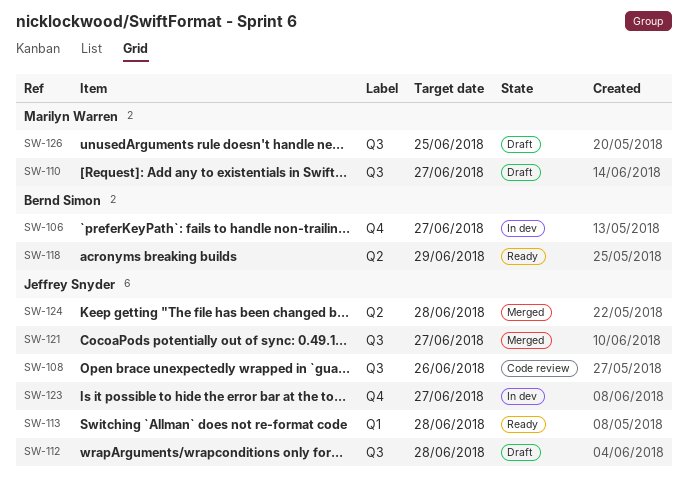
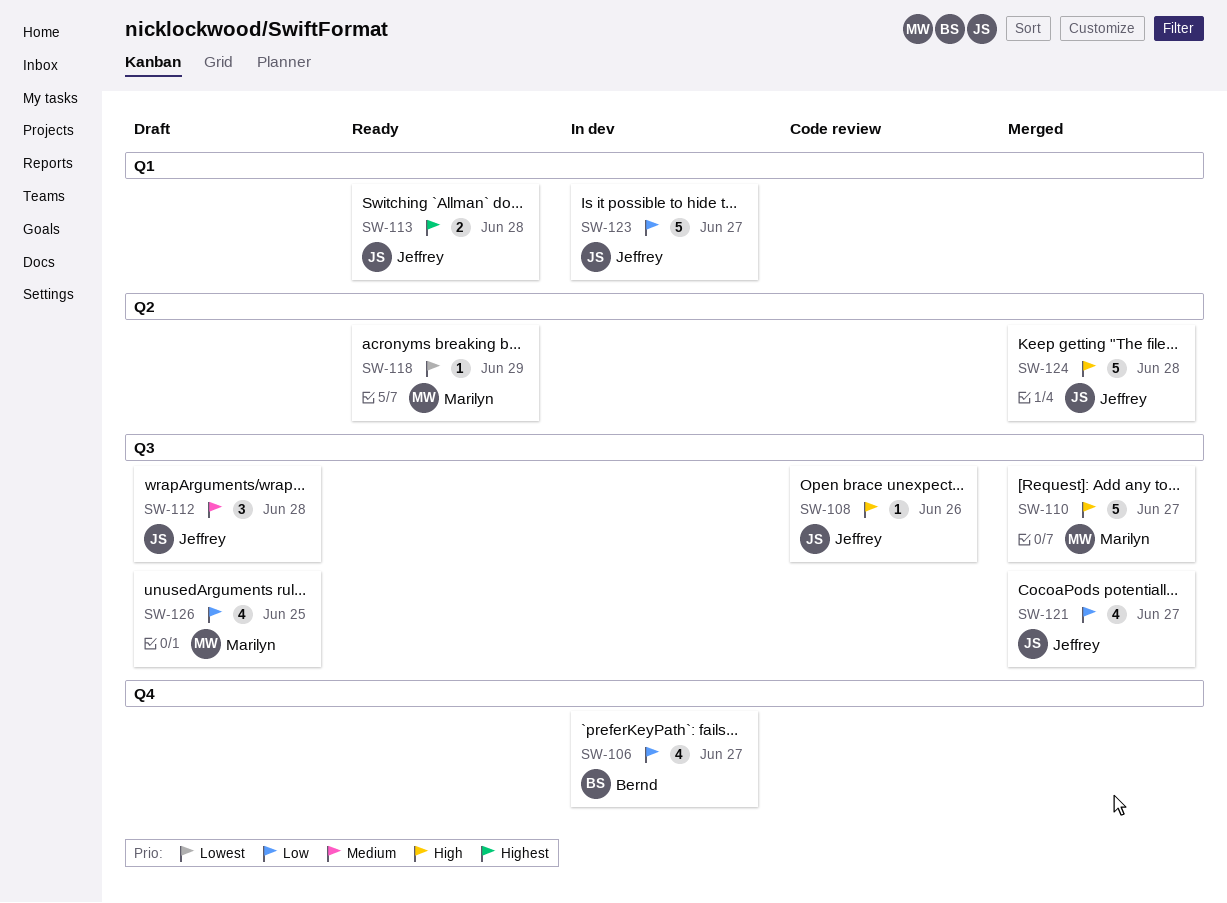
SW-110, status: Draft -> Merged
SW-118, owner: Bernd Simon -> Marilyn Warren
SW-123, label: Q4 -> Q1

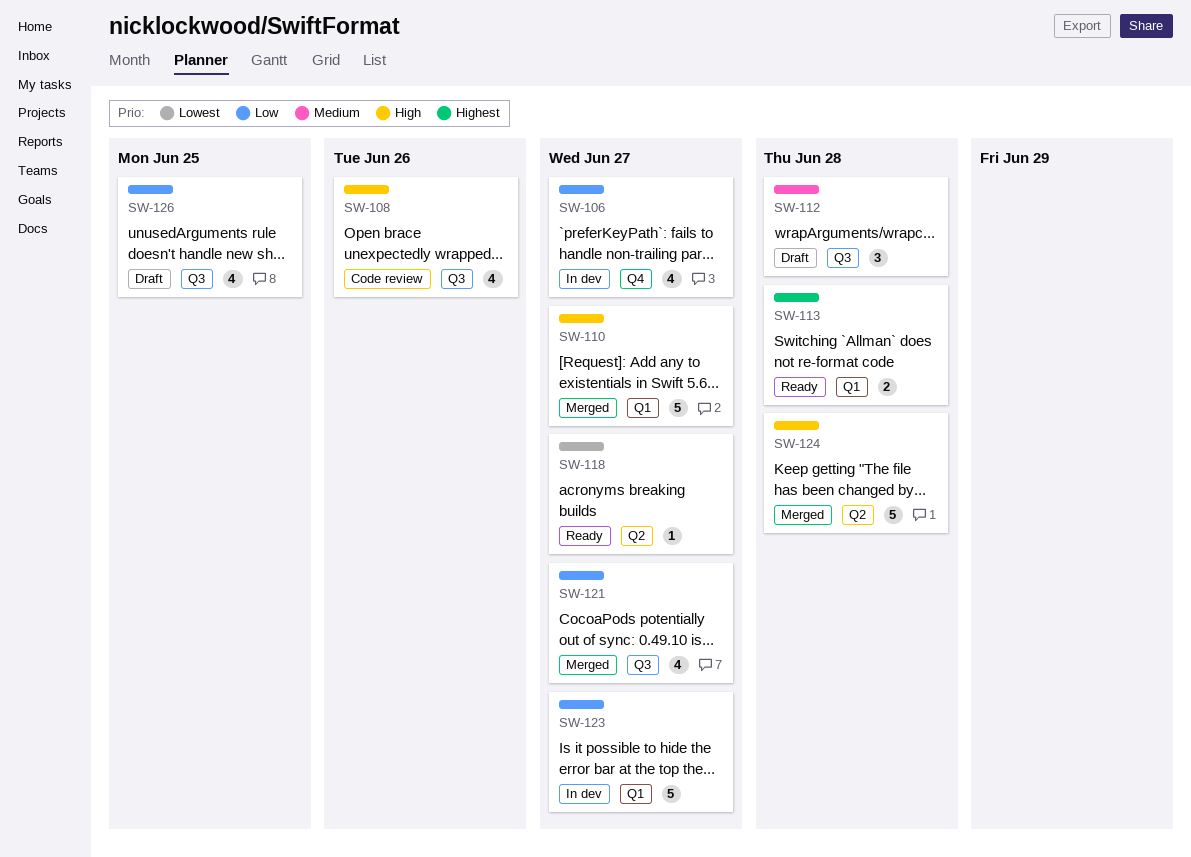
SW-108, estimate: 1 -> 4
SW-110, label: Q3 -> Q1
SW-118, due: Jun 29 -> Jun 27

